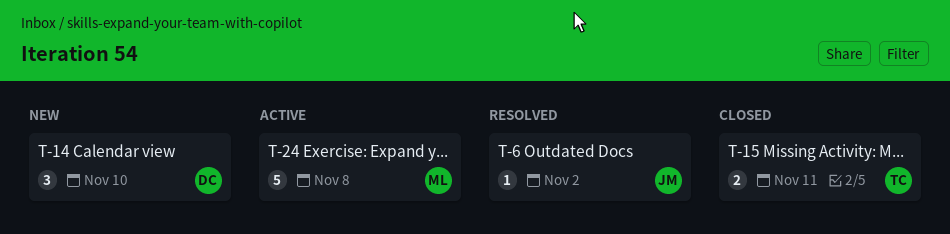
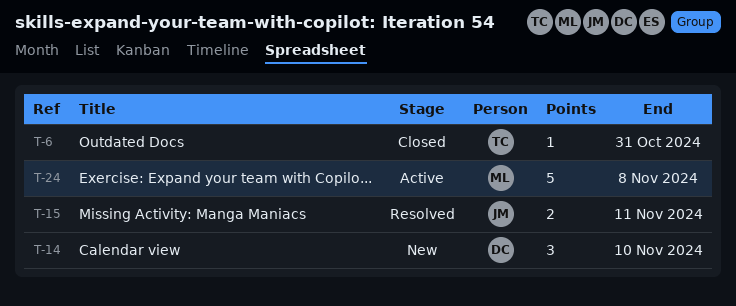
T-6, status: Resolved -> Closed
T-6, owner: JM -> TC
T-6, due: Nov 2 -> Oct 31
T-15, status: Closed -> Resolved
T-15, owner: TC -> JM

